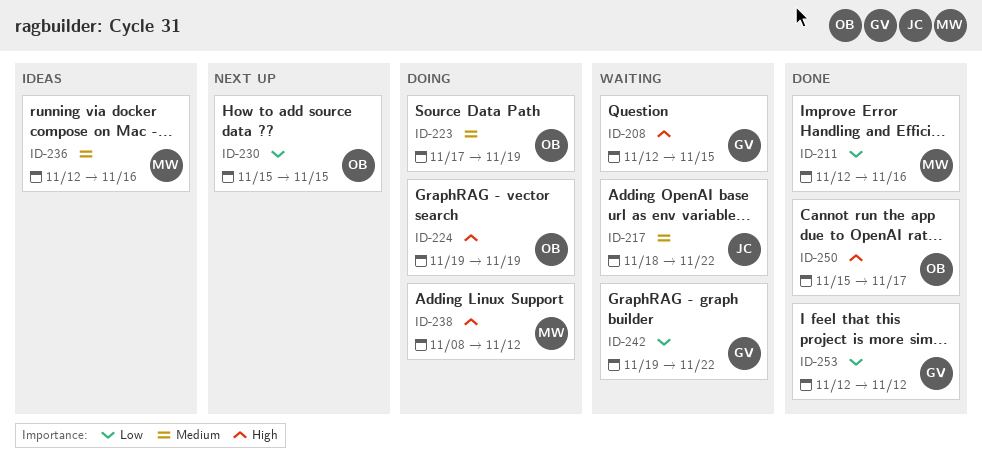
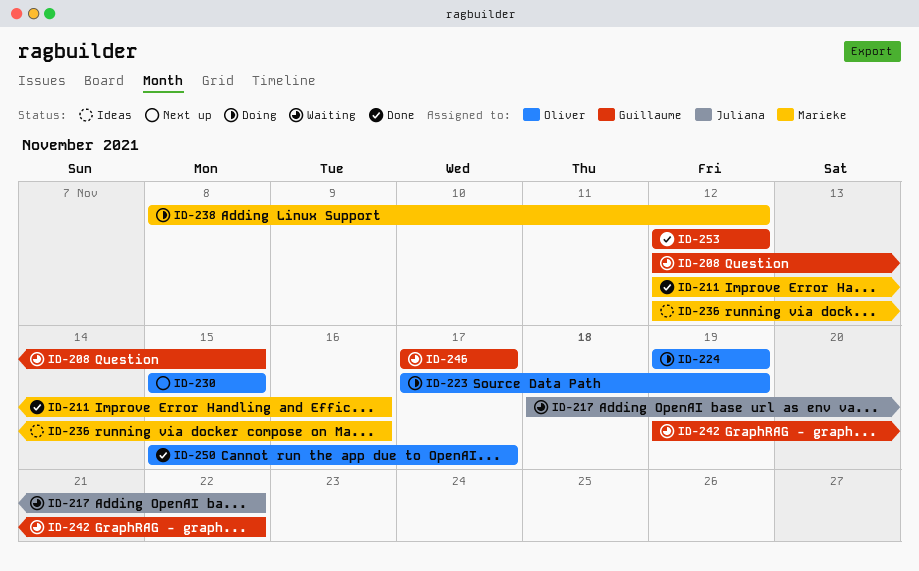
ID-246: none -> present

